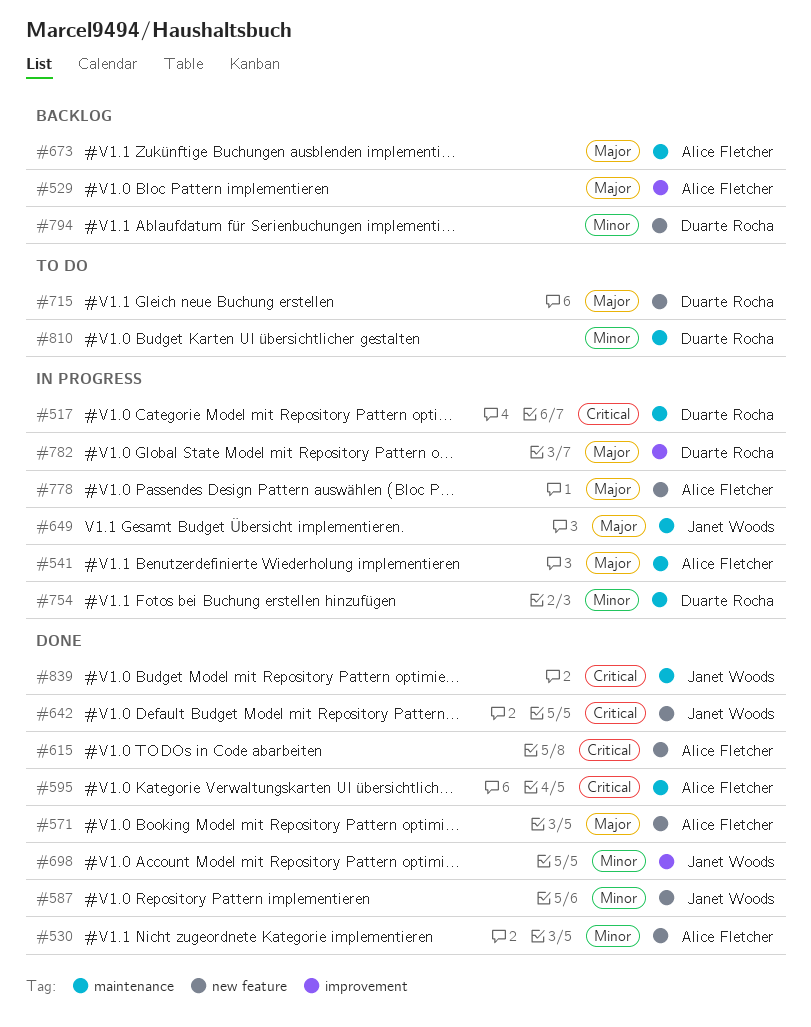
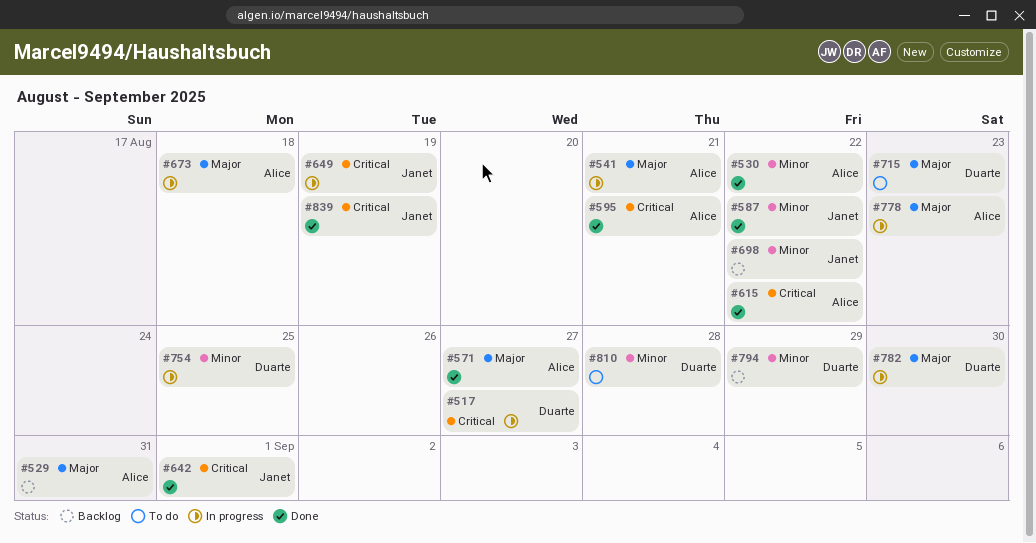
#649, priority: Major -> Critical
#673, status: Backlog -> In progress
#698, status: Done -> Backlog

